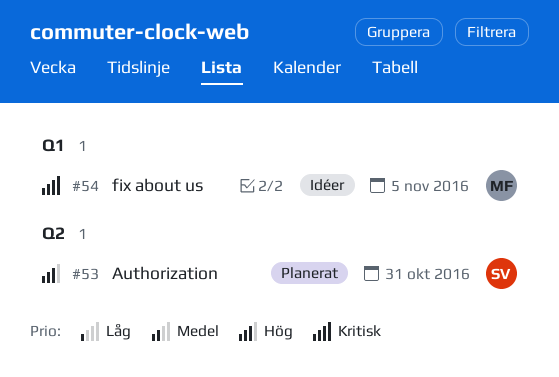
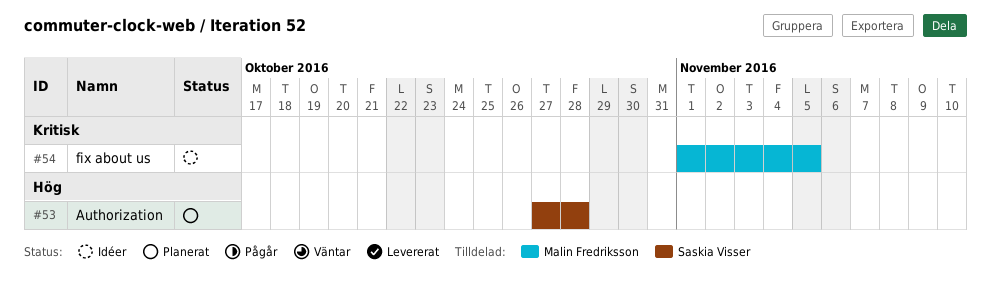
#53, due: Oct 31 -> Oct 28

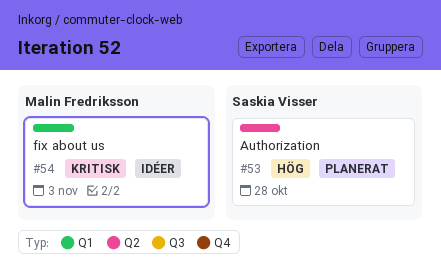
#54, due: Nov 5 -> Nov 3

